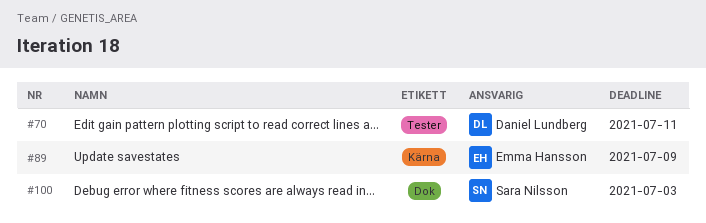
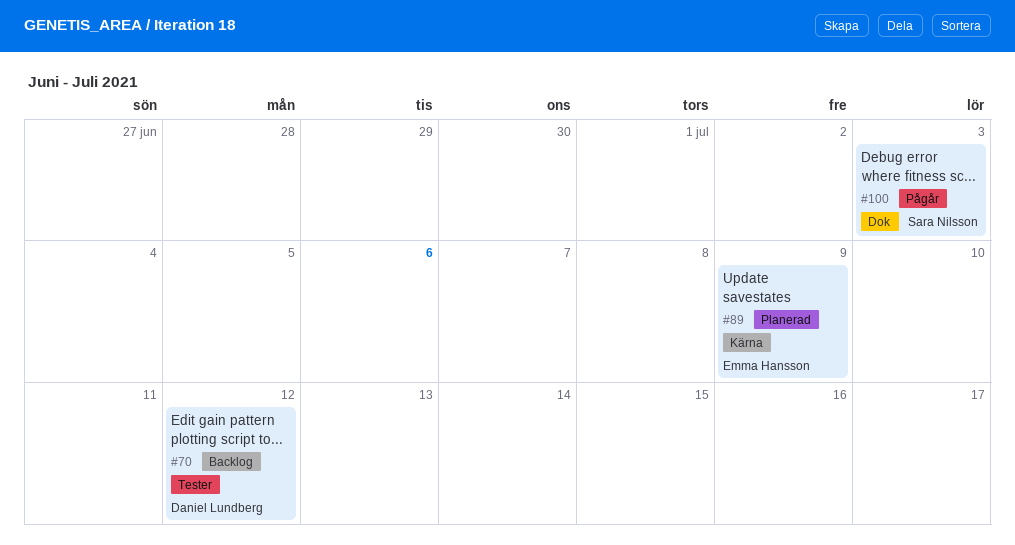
#70, due: Jul 11 -> Jul 12

